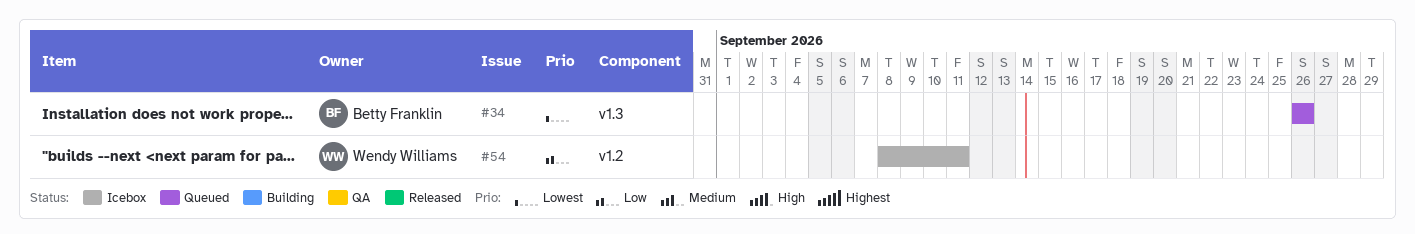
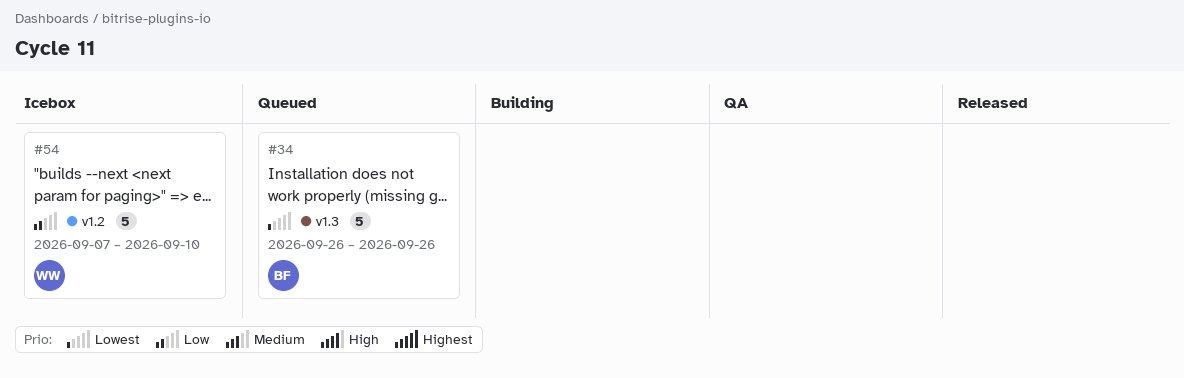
#54, start: Sep 8 -> Sep 7
#54, due: Sep 11 -> Sep 10

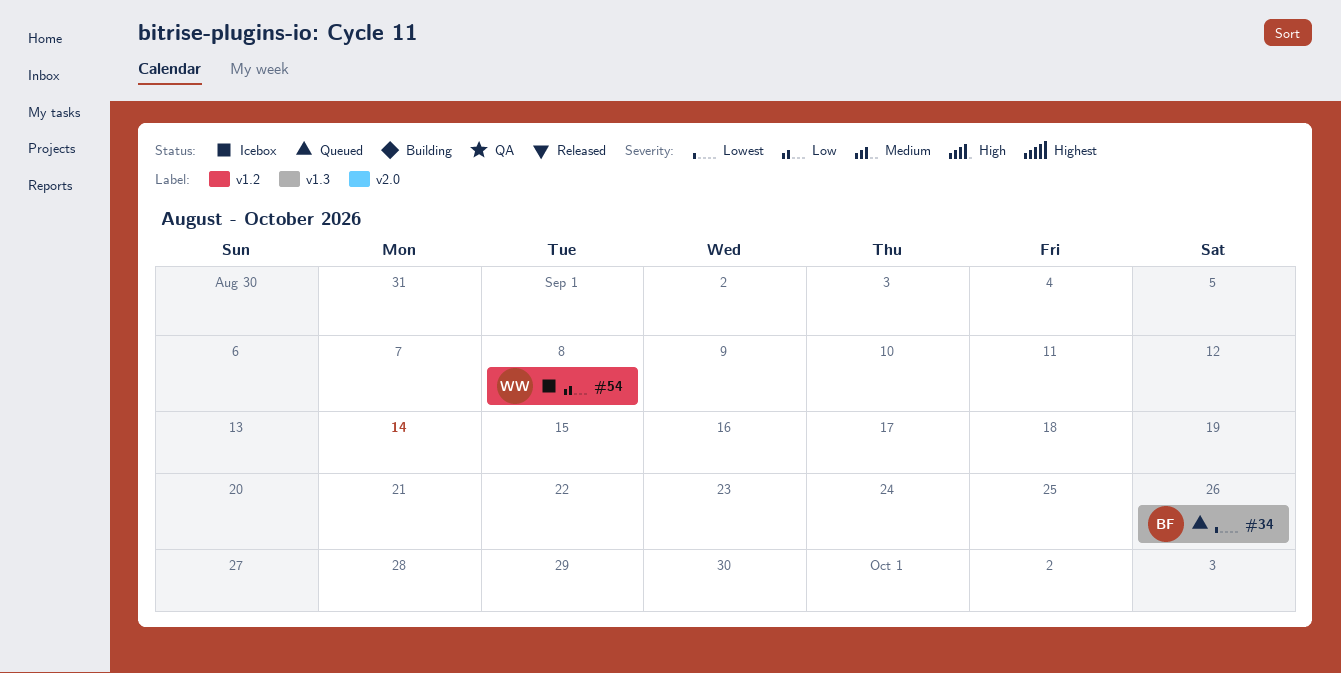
#54, start: Sep 7 -> Sep 8
#54, due: Sep 10 -> Sep 8

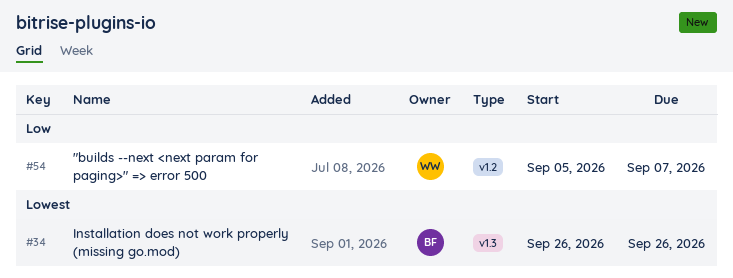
#54, start: Sep 8 -> Sep 5
#54, due: Sep 8 -> Sep 7

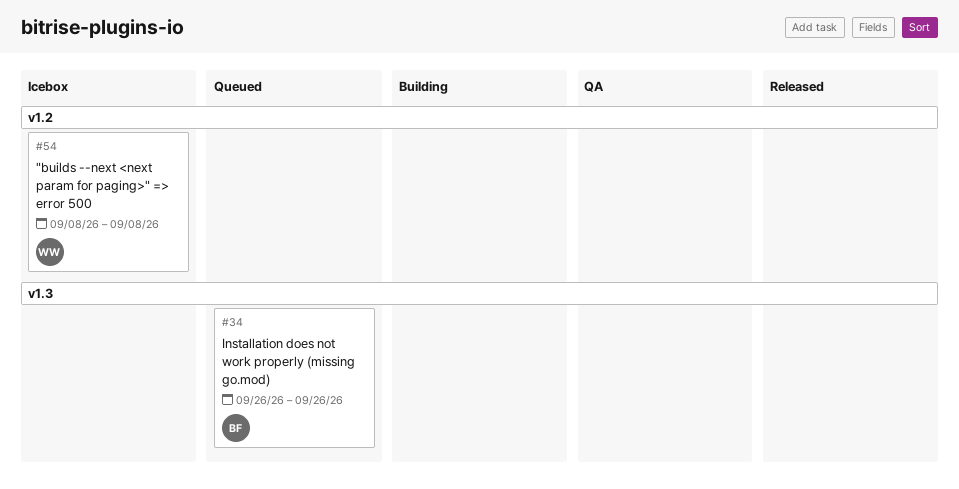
#54, start: Sep 5 -> Sep 8
#54, due: Sep 7 -> Sep 8

